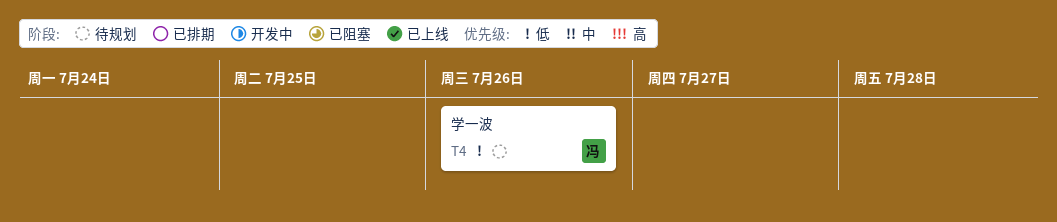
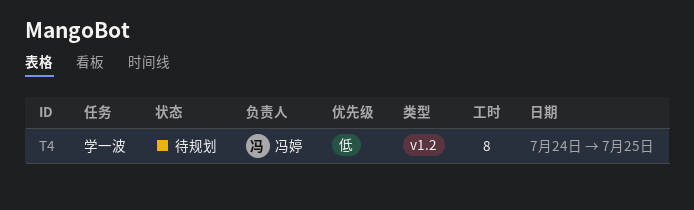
T4, due: Jul 26 -> Jul 25

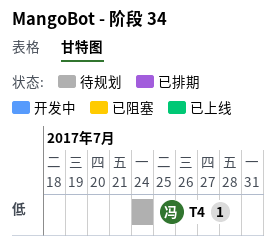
T4, estimate: 8 -> 1
T4, due: Jul 25 -> Jul 24

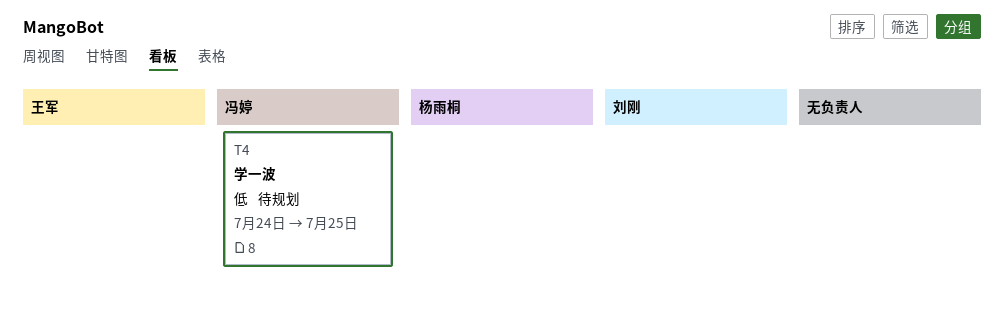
T4, due: Jul 24 -> Jul 25

